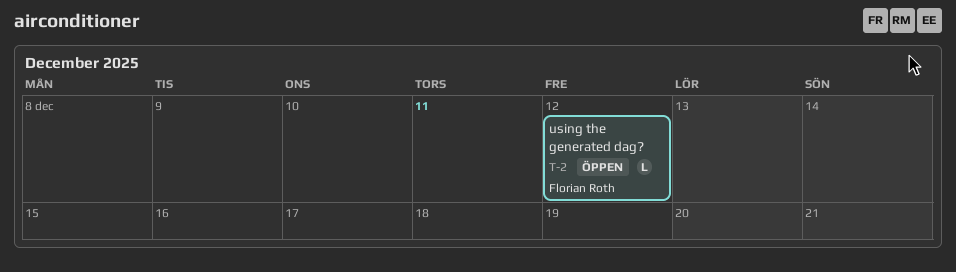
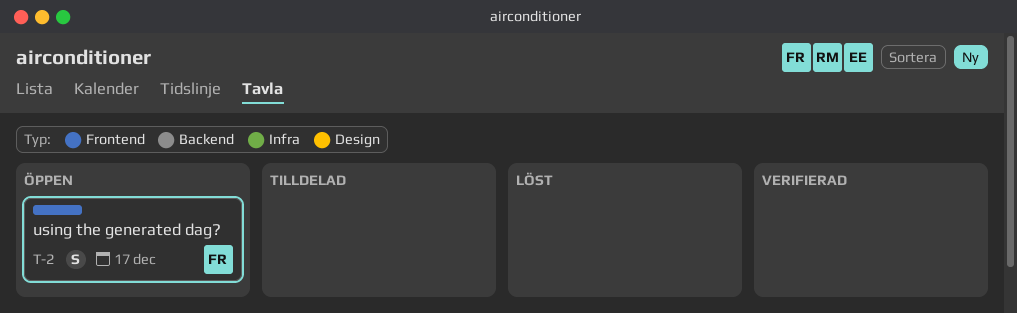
T-2, estimate: L -> S
T-2, due: Dec 12 -> Dec 17

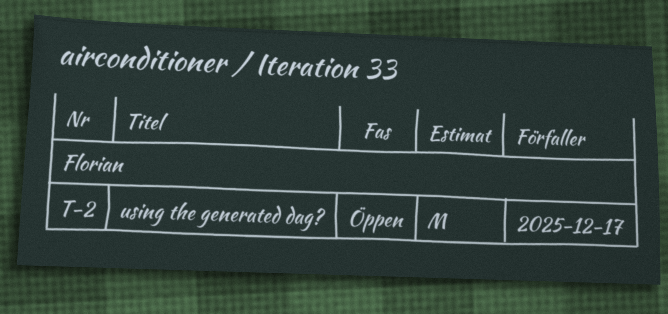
T-2, estimate: S -> M

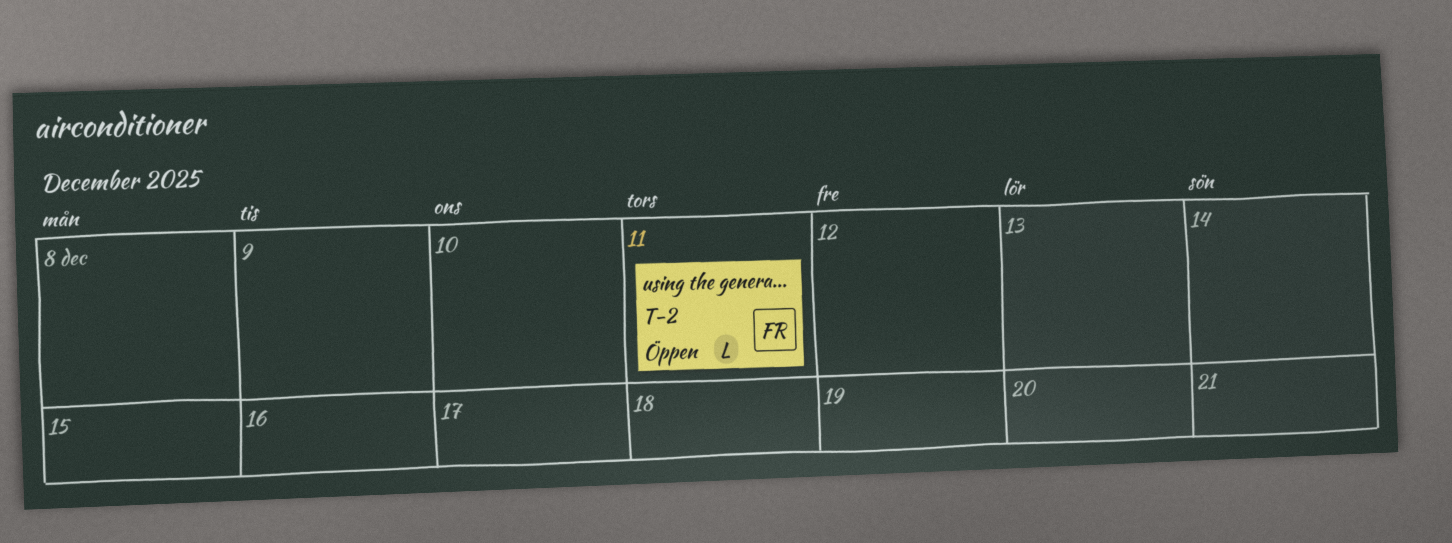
T-2, estimate: M -> L
T-2, due: Dec 17 -> Dec 11

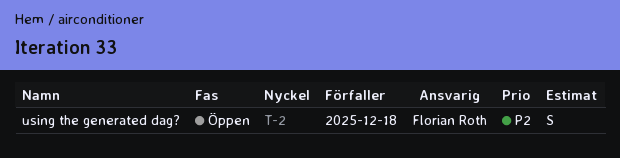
T-2, estimate: L -> S
T-2, due: Dec 11 -> Dec 18

